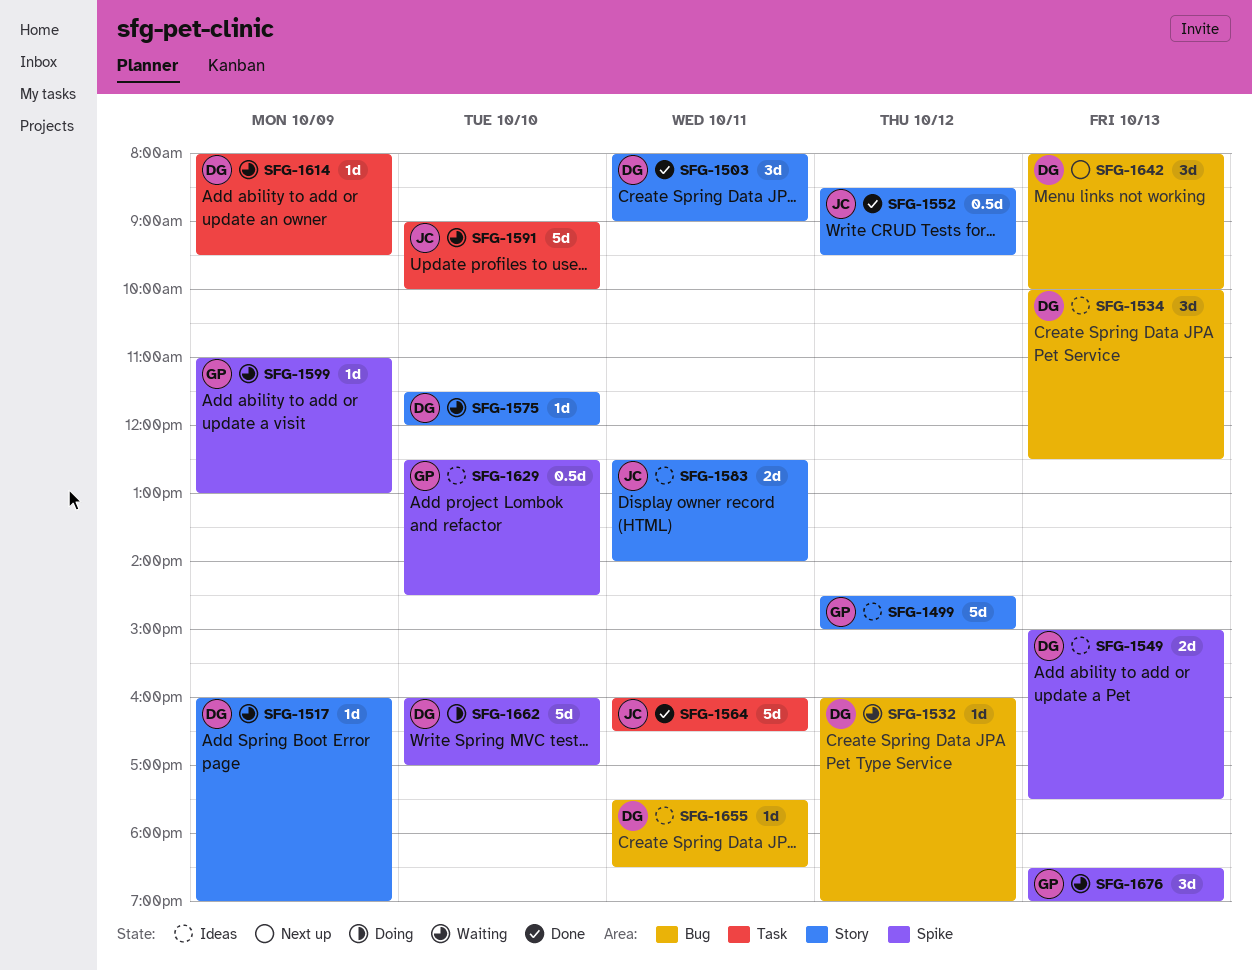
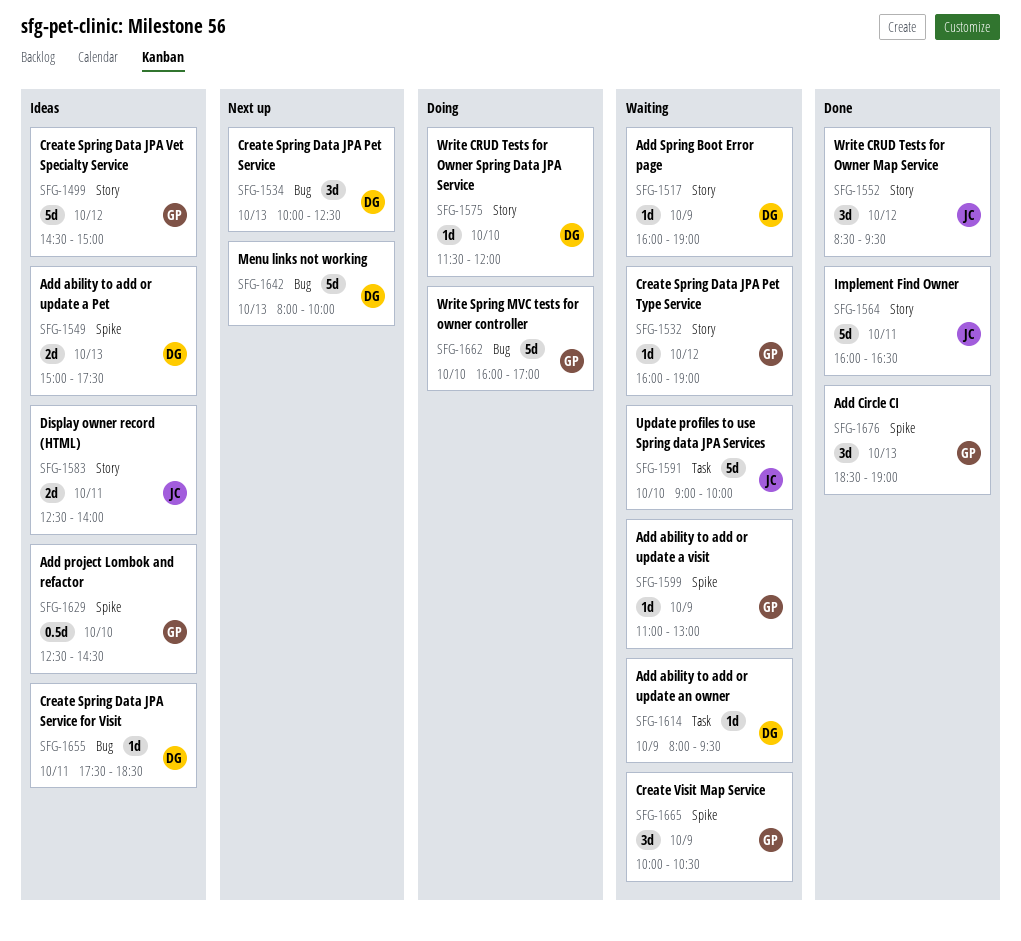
SFG-1503: present -> none
SFG-1532, owner: DG -> GP
SFG-1532, label: Bug -> Story
SFG-1534, status: Ideas -> Next up
SFG-1552, estimate: 0.5d -> 3d
SFG-1564, label: Task -> Story
SFG-1575, status: Waiting -> Doing
SFG-1642, estimate: 3d -> 5d
SFG-1662, owner: DG -> GP
SFG-1662, label: Spike -> Bug
SFG-1665: none -> present
SFG-1676, status: Waiting -> Done

